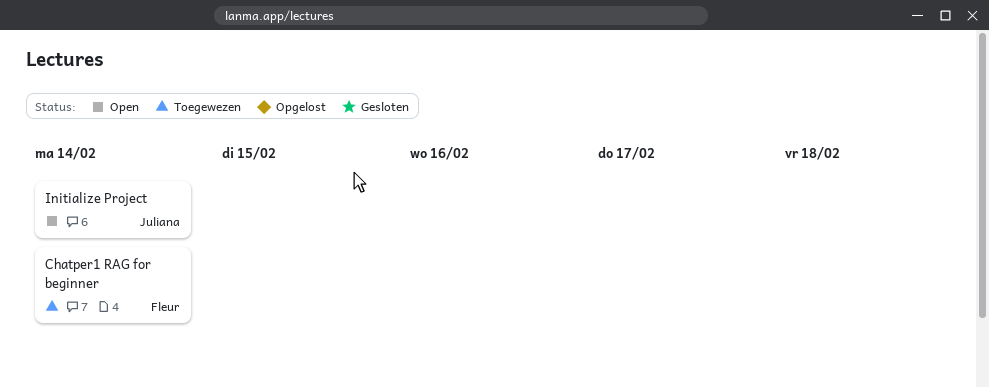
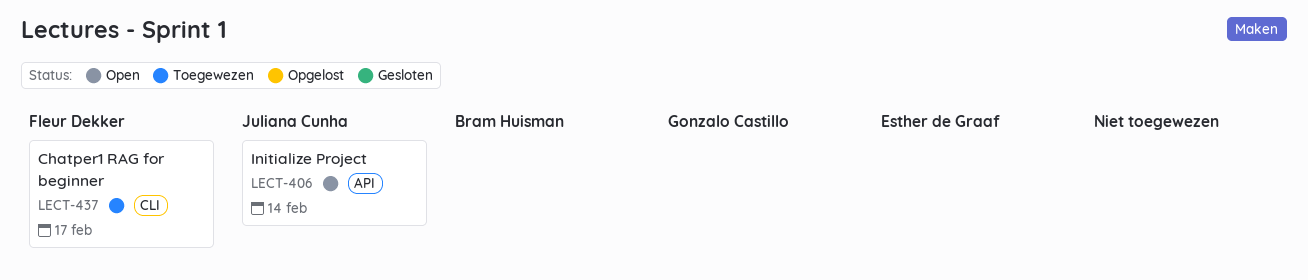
Chatper1 RAG for beginner, due: Feb 14 -> Feb 17

